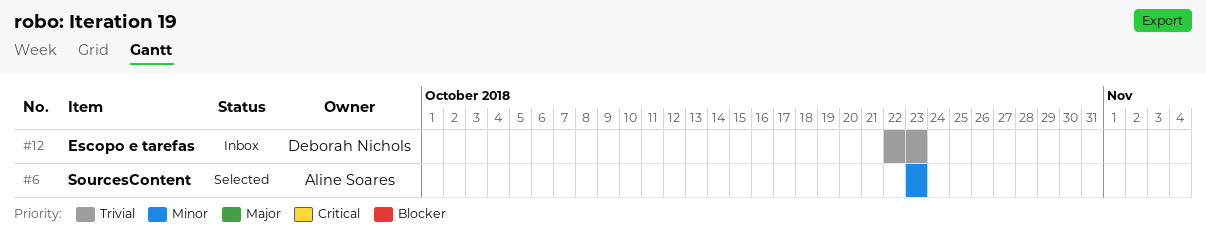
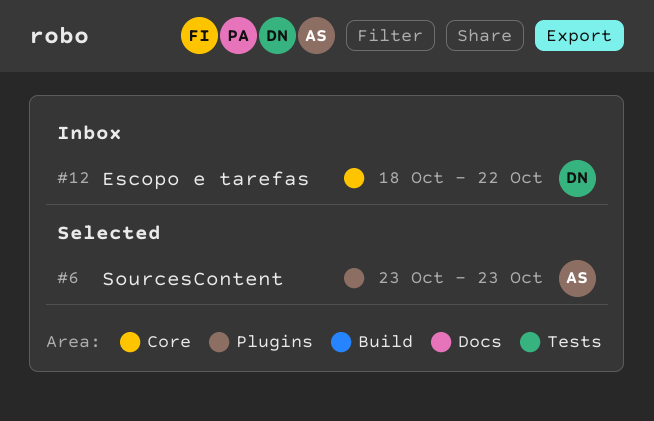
#12, start: Oct 22 -> Oct 18
#12, due: Oct 23 -> Oct 22

